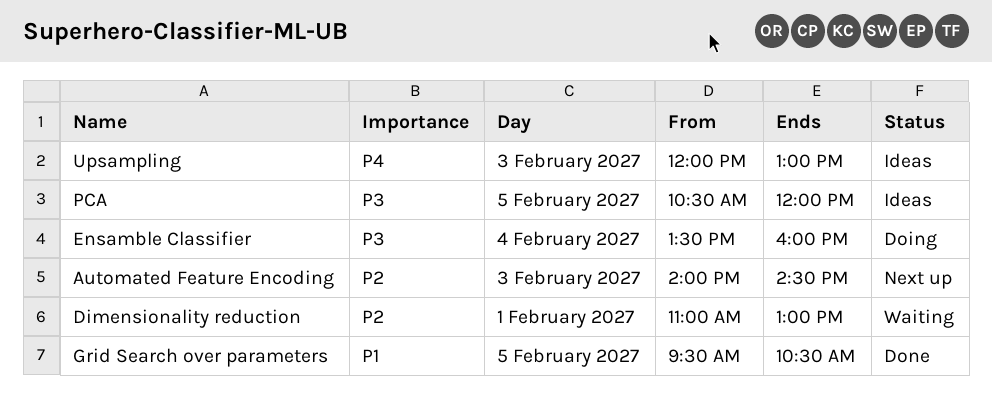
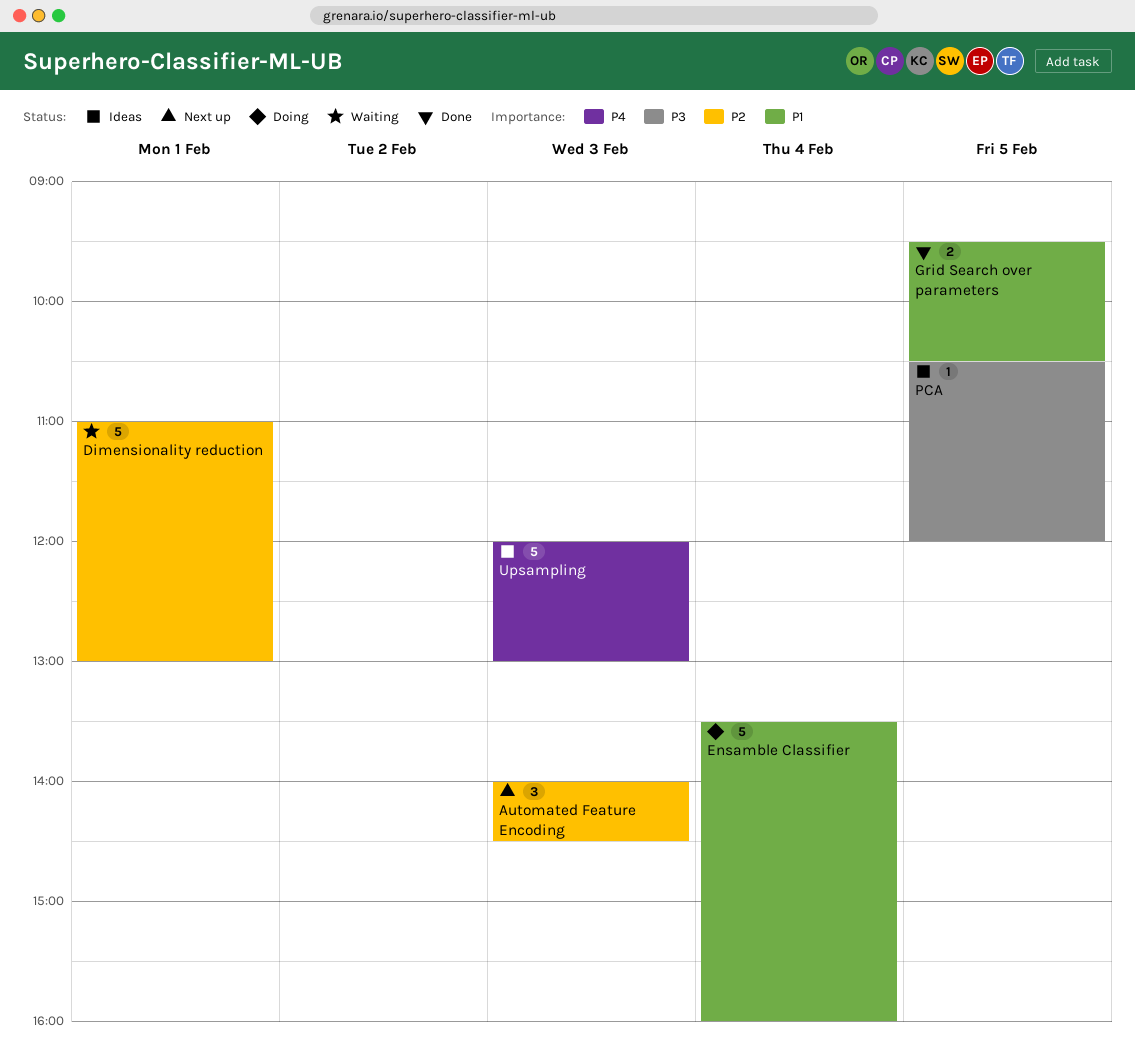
Ensamble Classifier, priority: P3 -> P1

